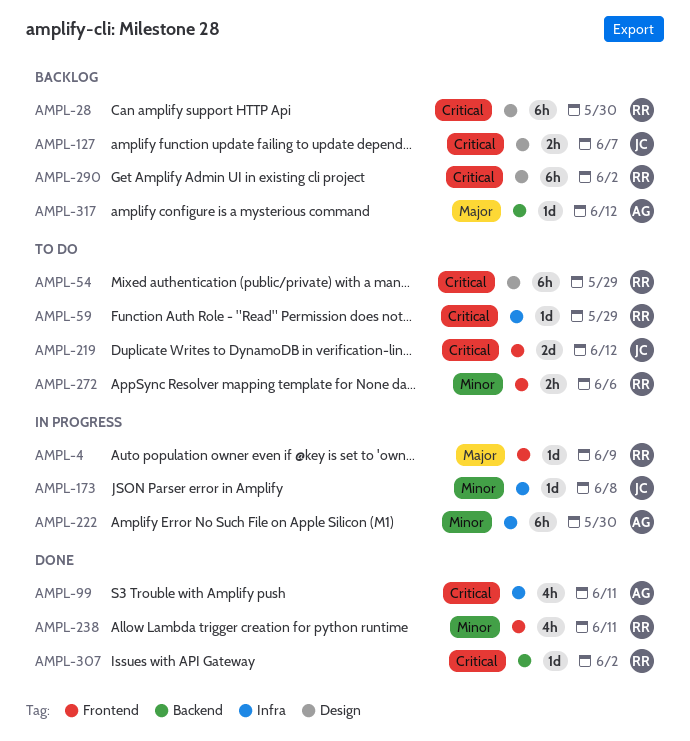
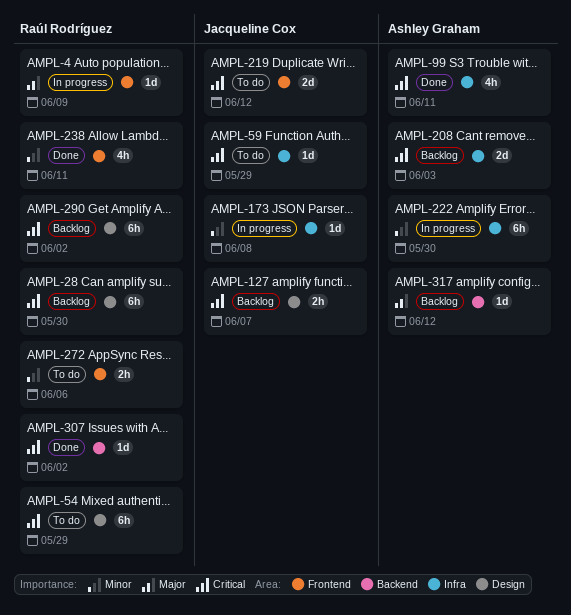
AMPL-59, owner: Raúl Rodríguez -> Jacqueline Cox
AMPL-208: none -> present

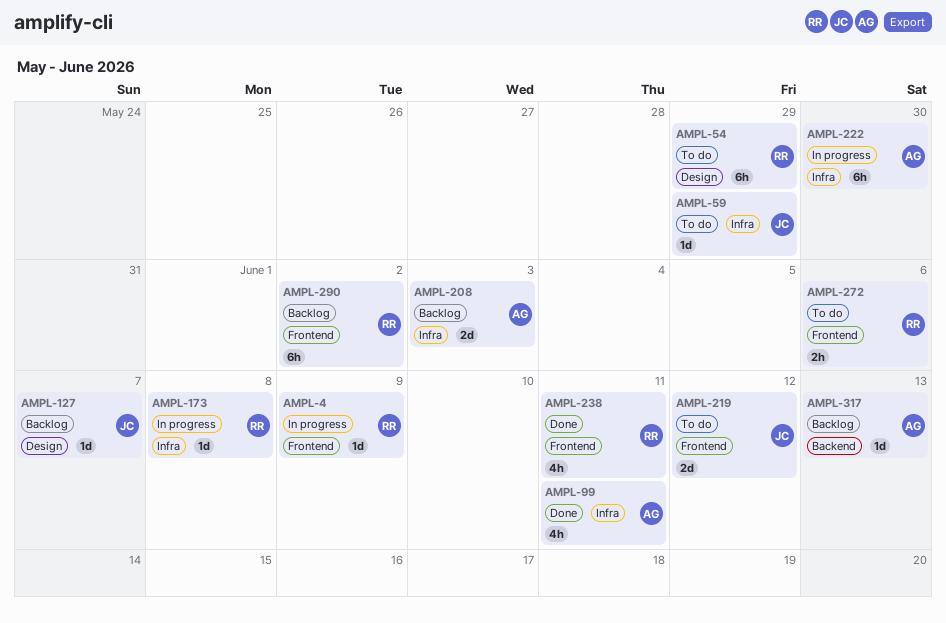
AMPL-28: present -> none
AMPL-127, estimate: 2h -> 1d
AMPL-173, owner: Jacqueline Cox -> Raúl Rodríguez
AMPL-290, label: Design -> Frontend
AMPL-307: present -> none
AMPL-317, due: Jun 12 -> Jun 13

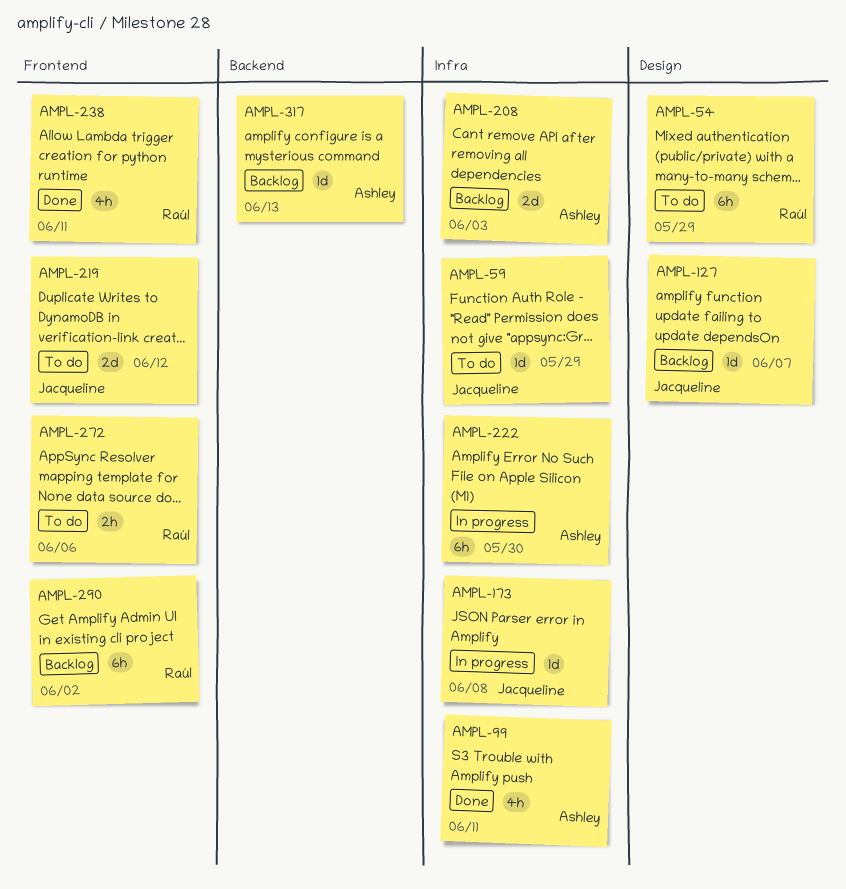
AMPL-4: present -> none
AMPL-173, owner: Raúl -> Jacqueline

